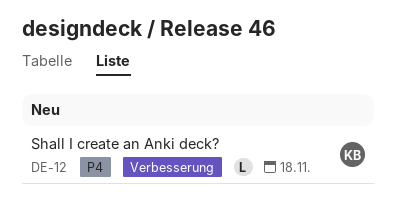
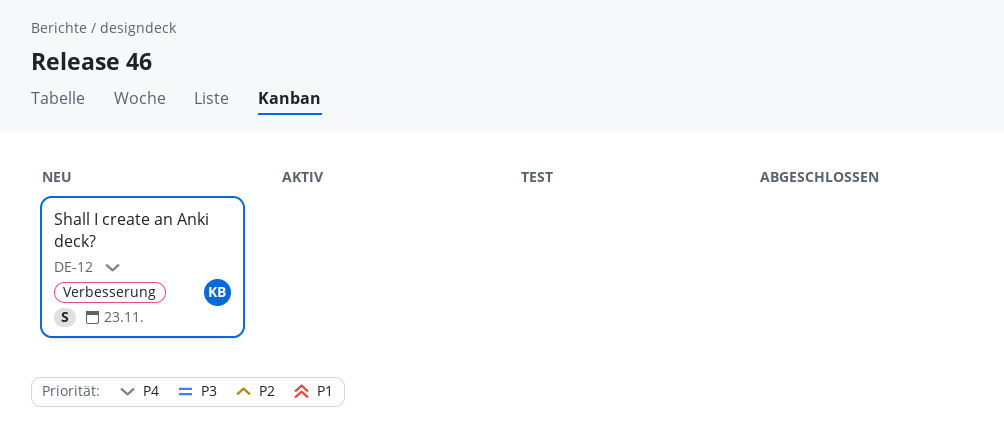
DE-12, estimate: L -> S
DE-12, due: Nov 18 -> Nov 23

